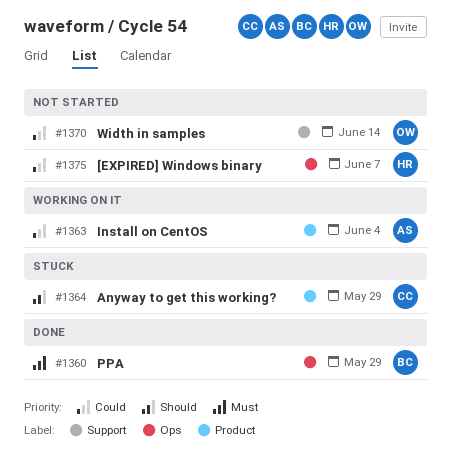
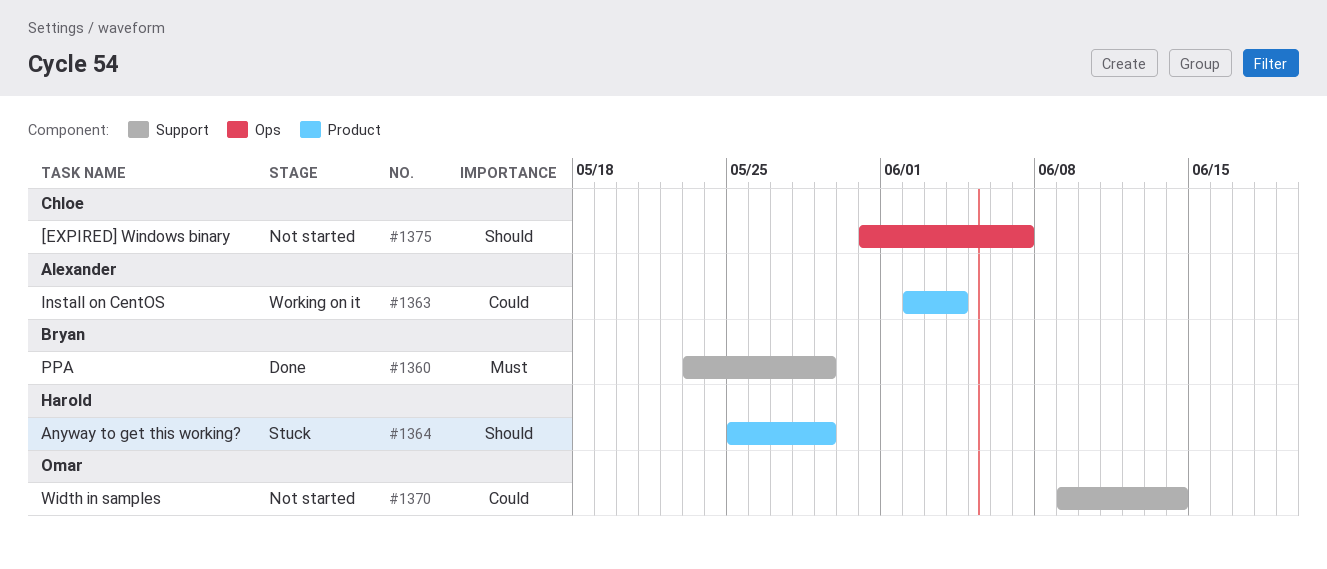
#1360, label: Ops -> Support
#1364, owner: Chloe -> Harold
#1375, owner: Harold -> Chloe
#1375, priority: Could -> Should

